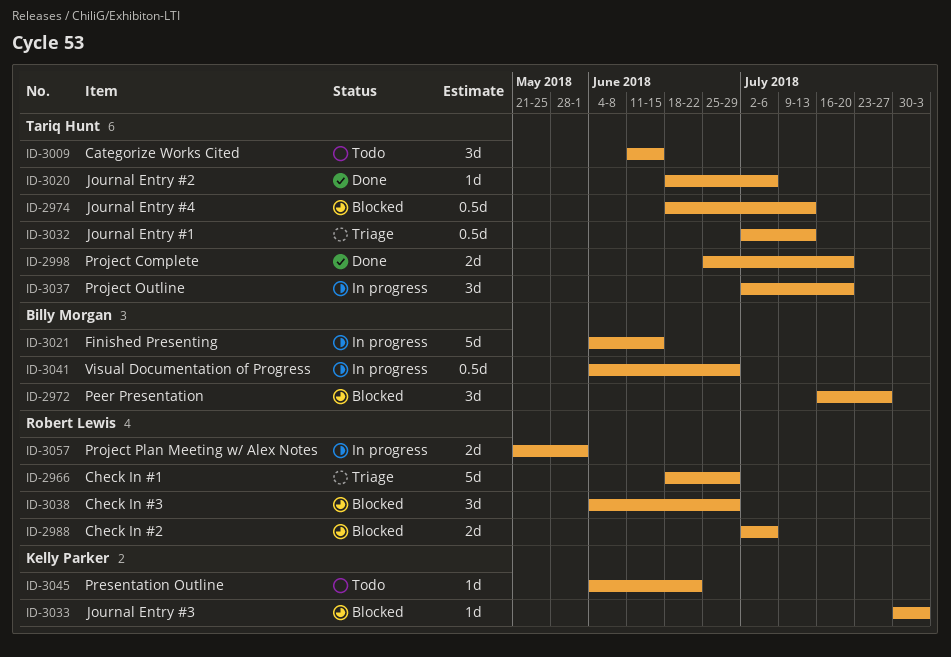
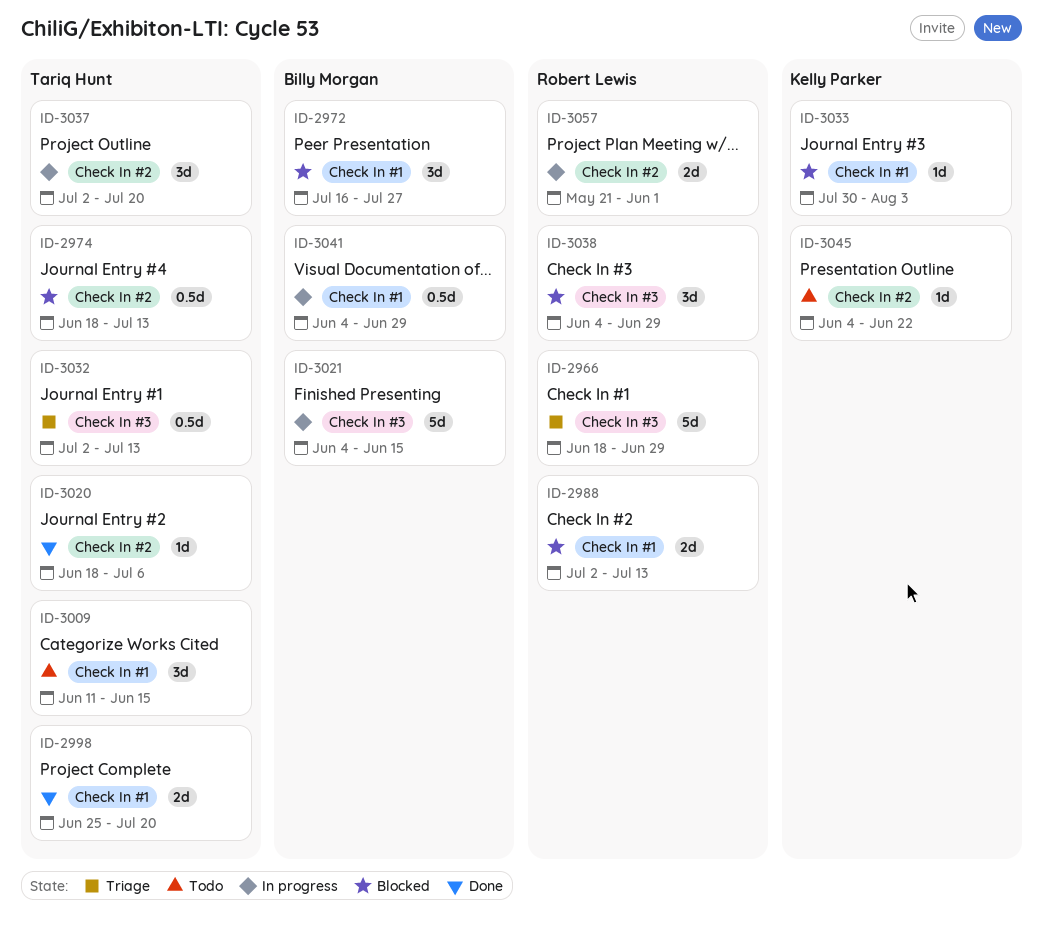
ID-2988, due: Jul 6 -> Jul 13

